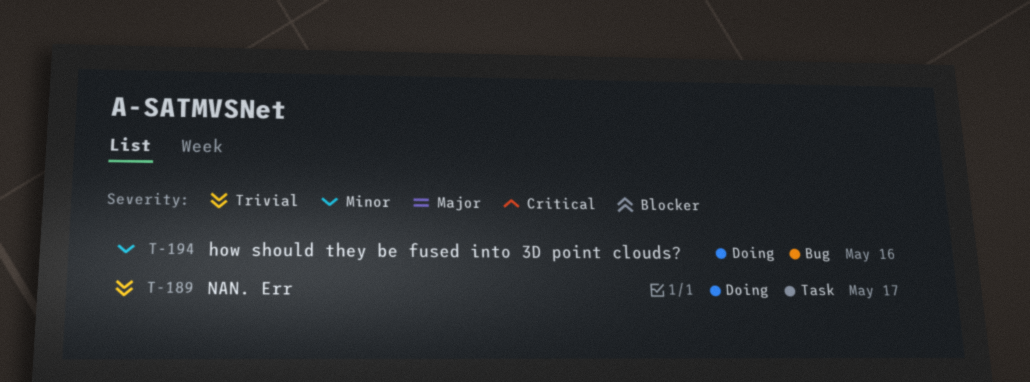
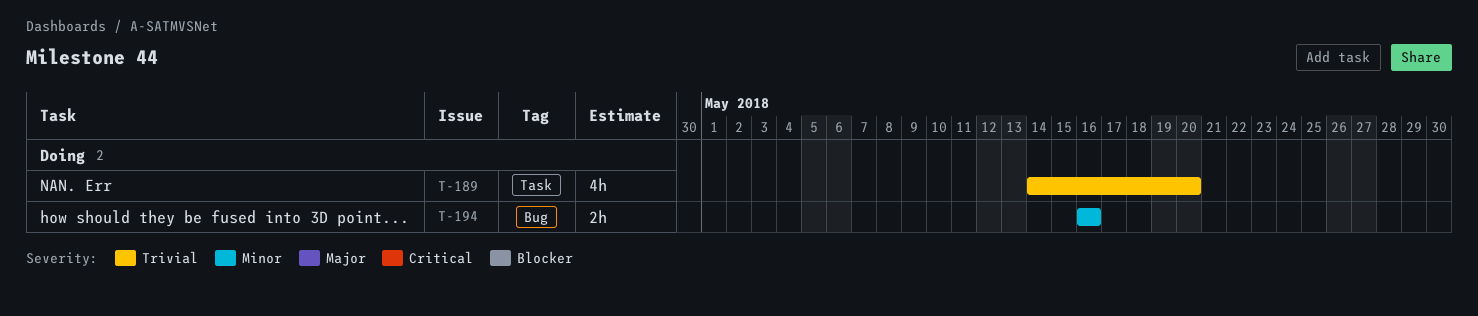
T-189, due: May 17 -> May 20

